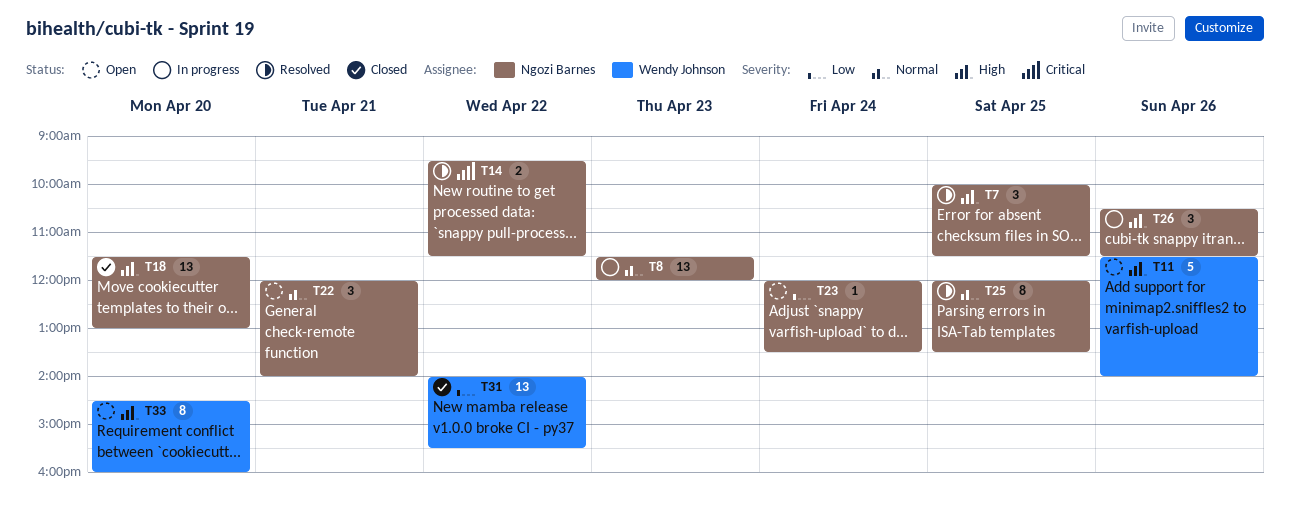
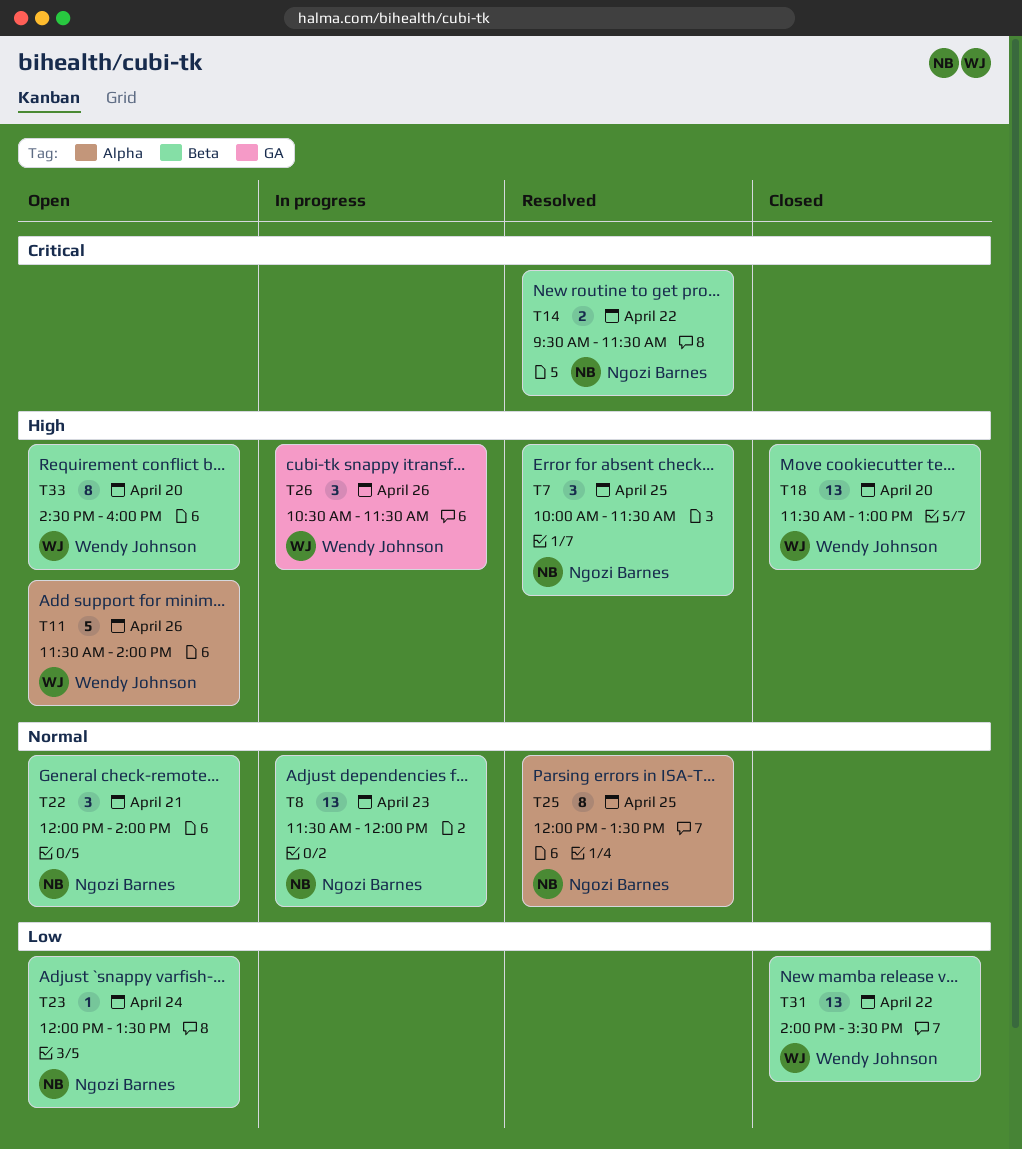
T18, owner: Ngozi Barnes -> Wendy Johnson
T26, owner: Ngozi Barnes -> Wendy Johnson

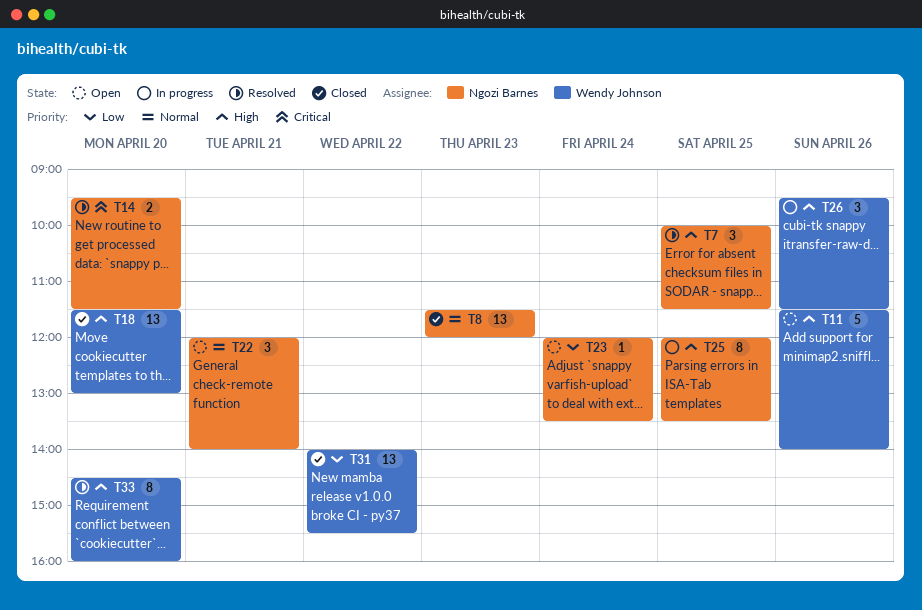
T8, status: In progress -> Closed
T14, day: Apr 22 -> Apr 20
T25, status: Resolved -> In progress
T25, priority: Normal -> High
T26, begins: 10:30 -> 09:30
T33, status: Open -> Resolved

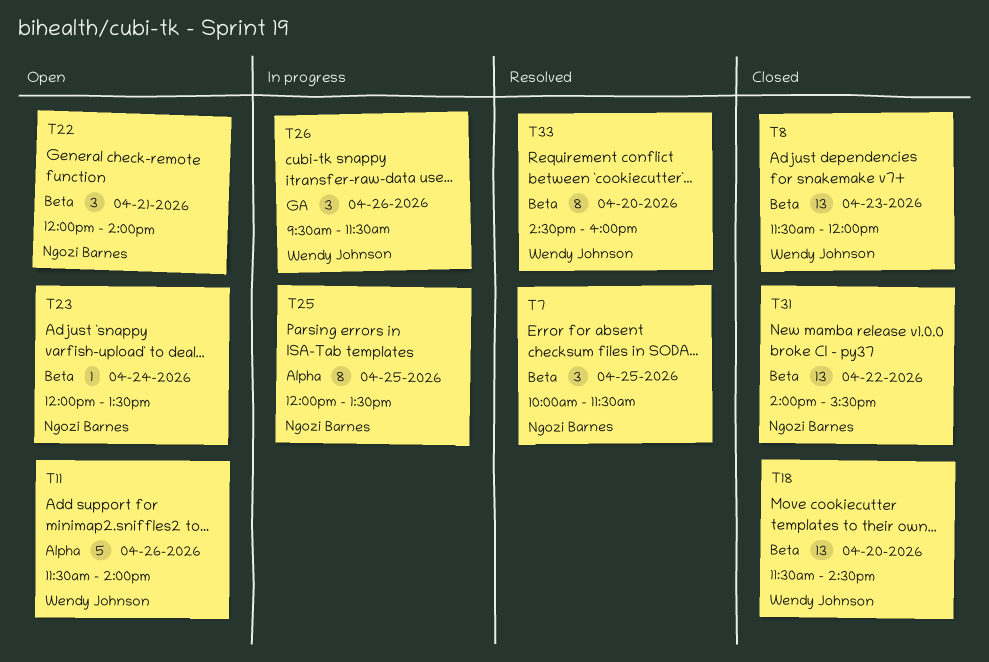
T8, owner: Ngozi Barnes -> Wendy Johnson
T14: present -> none
T18, ends: 13:00 -> 14:30
T31, owner: Wendy Johnson -> Ngozi Barnes

